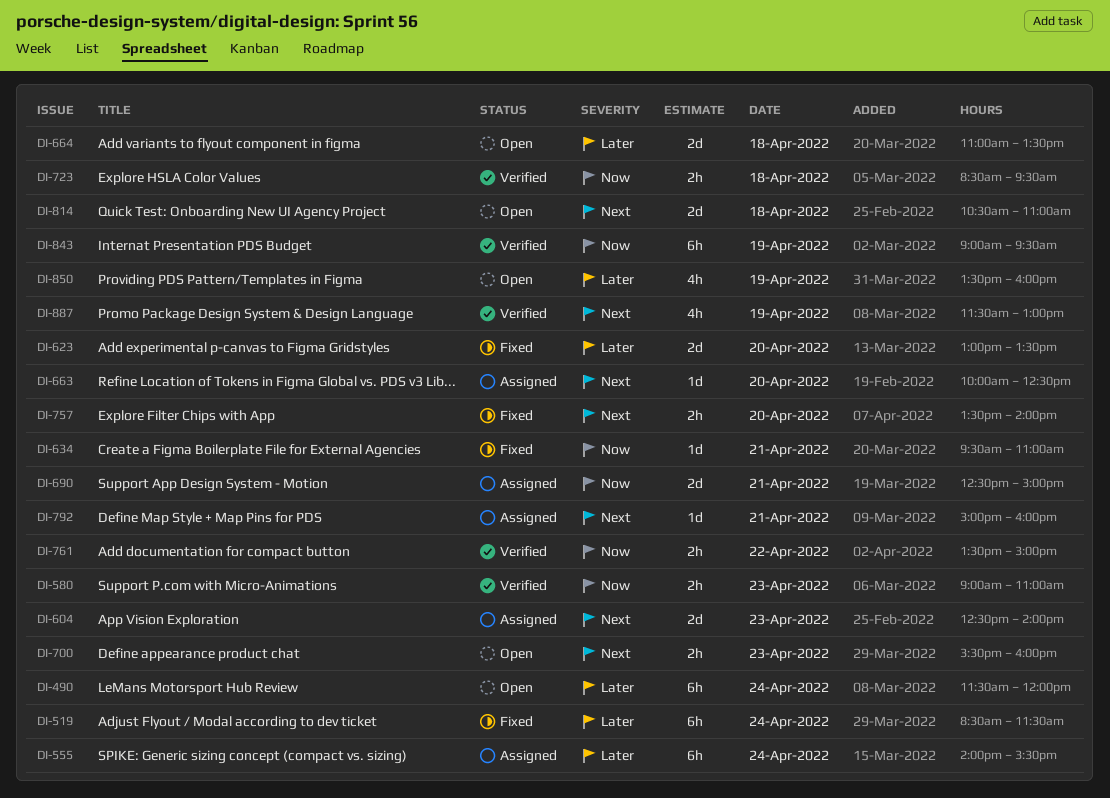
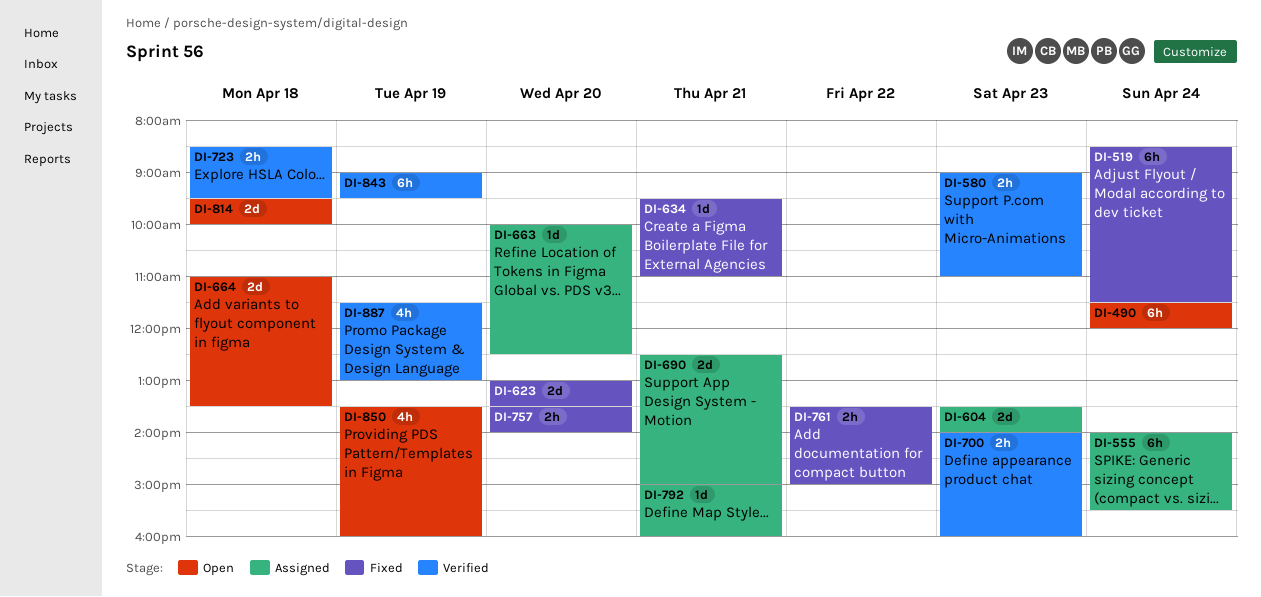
DI-604, begins: 12:30 -> 13:30
DI-700, status: Open -> Verified
DI-700, begins: 15:30 -> 14:00
DI-761, status: Verified -> Fixed
DI-814, begins: 10:30 -> 09:30
DI-814, ends: 11:00 -> 10:00

